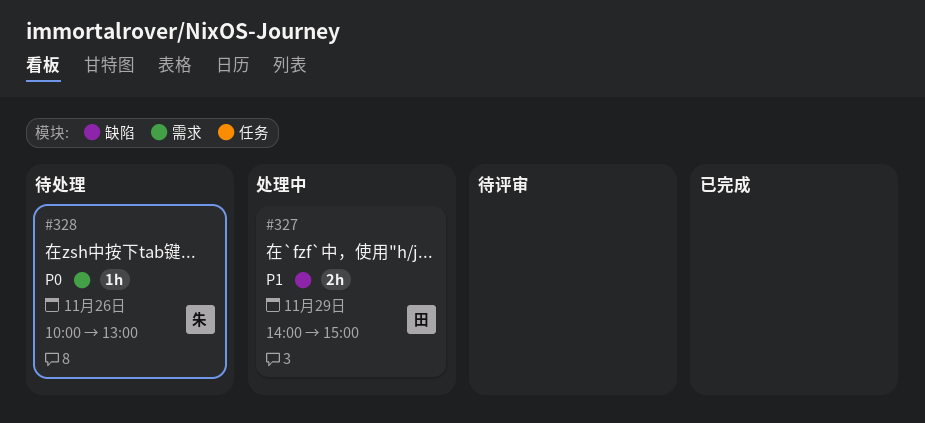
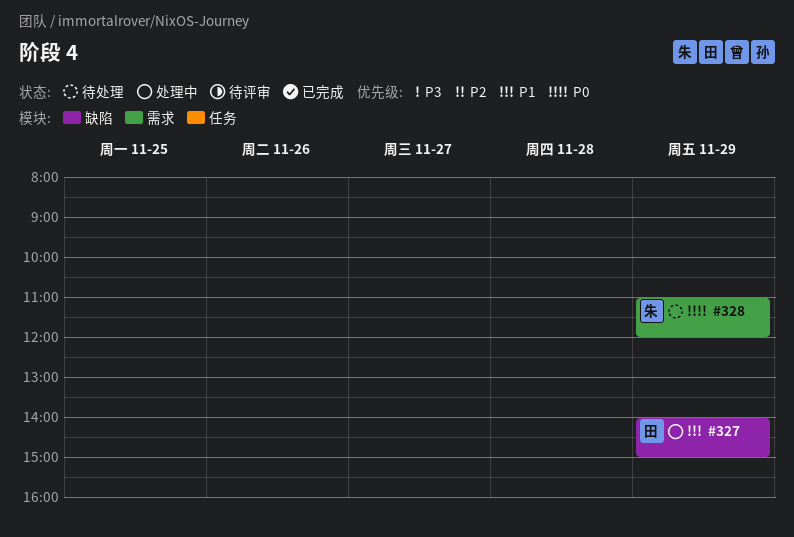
#328, day: Nov 26 -> Nov 29
#328, begins: 10:00 -> 11:00
#328, ends: 13:00 -> 12:00

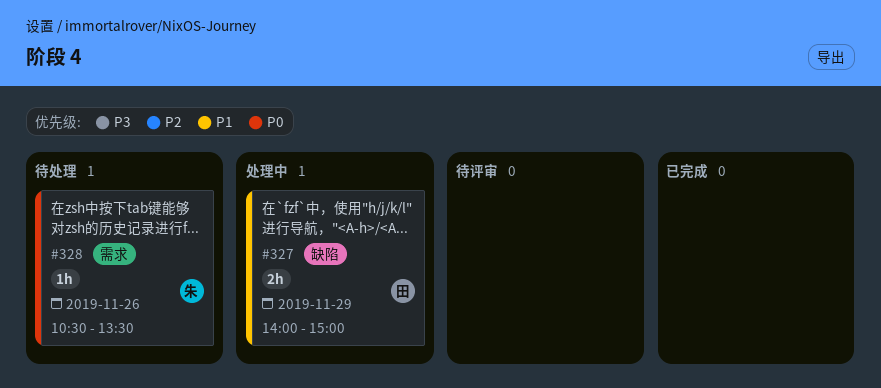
#328, day: Nov 29 -> Nov 26
#328, begins: 11:00 -> 10:30
#328, ends: 12:00 -> 13:30

